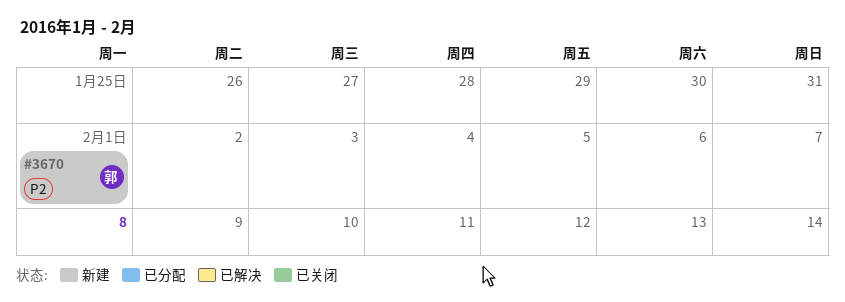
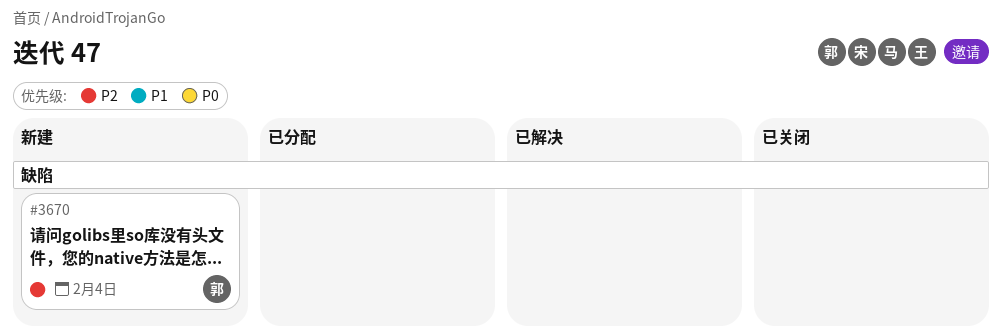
#3670, due: Feb 1 -> Feb 4

